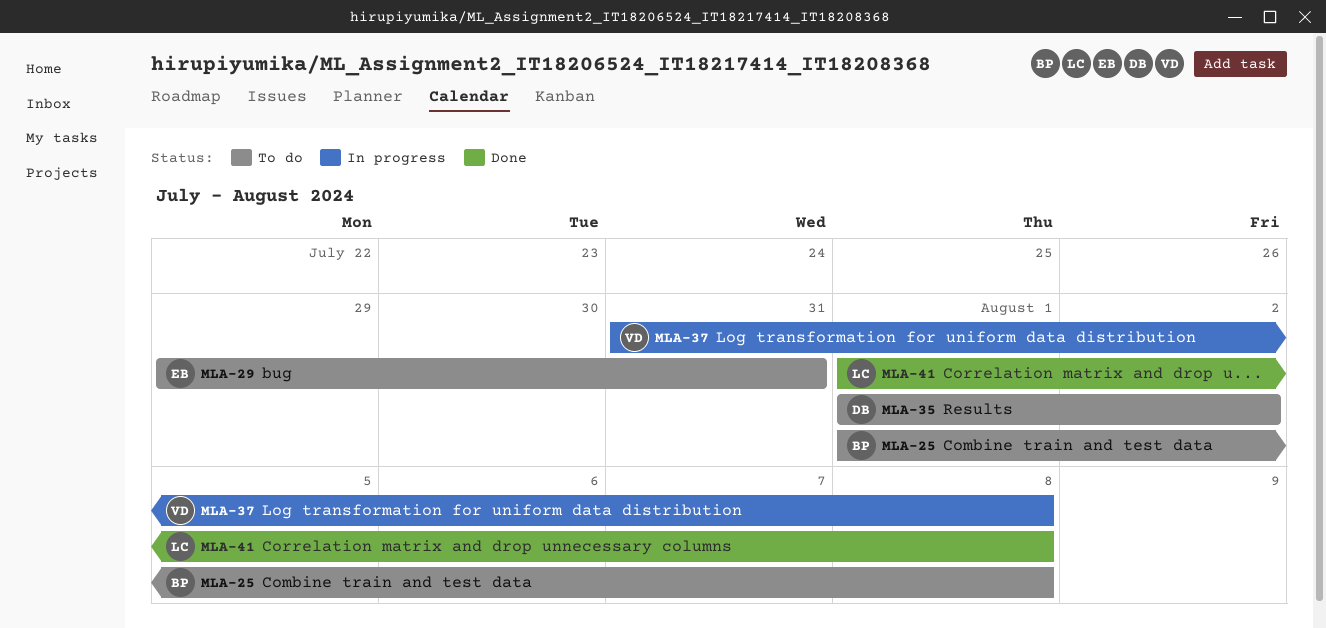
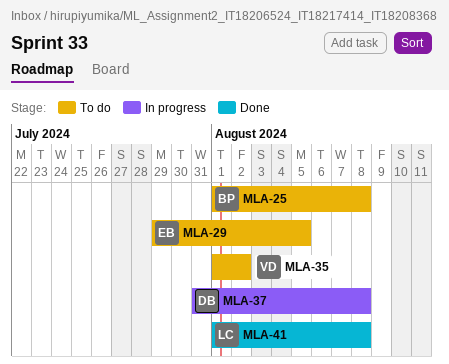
MLA-29, due: Jul 31 -> Aug 5
MLA-35, owner: DB -> VD
MLA-37, owner: VD -> DB

